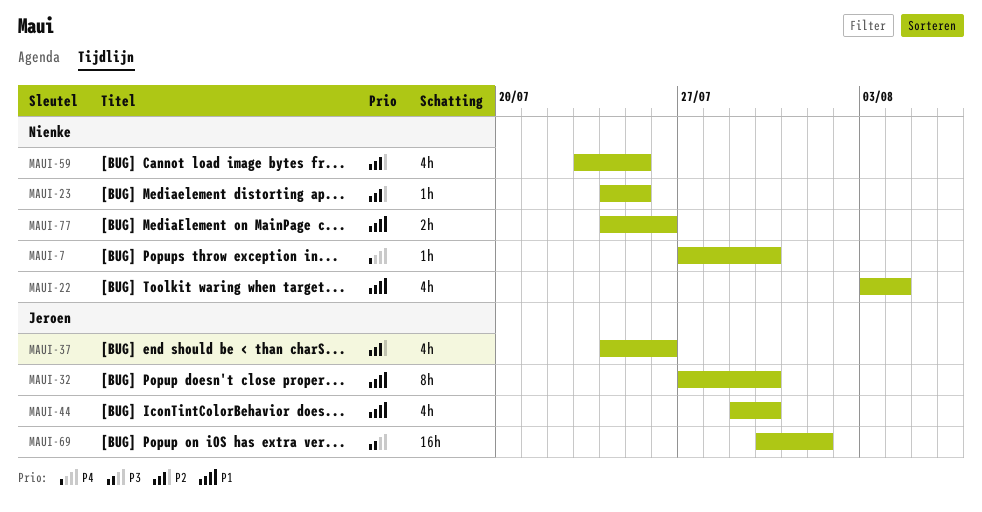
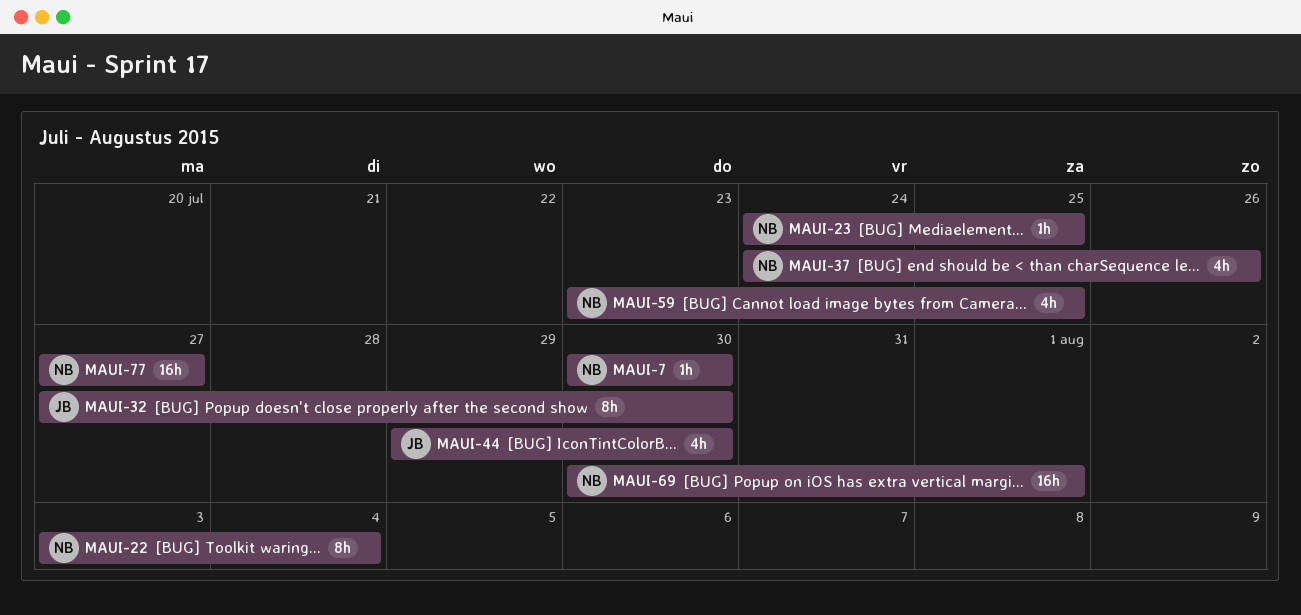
MAUI-7, start: Jul 27 -> Jul 30
MAUI-22, estimate: 4h -> 8h
MAUI-37, owner: Jeroen -> Nienke
MAUI-69, owner: Jeroen -> Nienke
MAUI-77, estimate: 2h -> 16h
MAUI-77, start: Jul 24 -> Jul 27
MAUI-77, due: Jul 26 -> Jul 27

